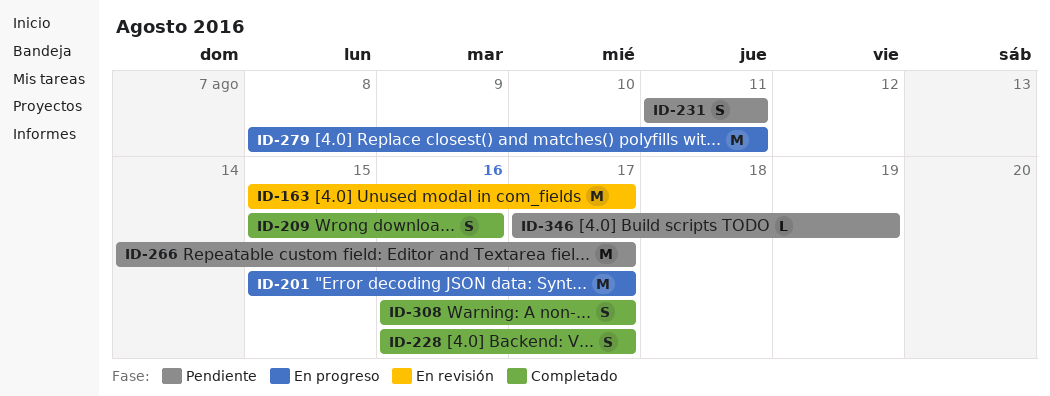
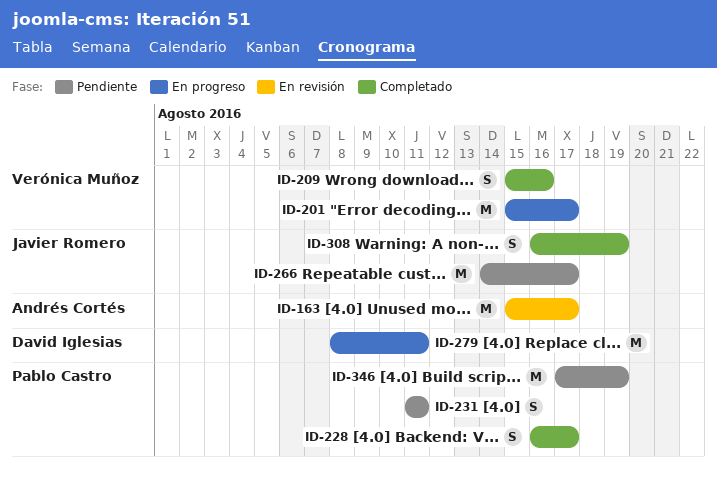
ID-308, due: Aug 17 -> Aug 19
ID-346, estimate: L -> M

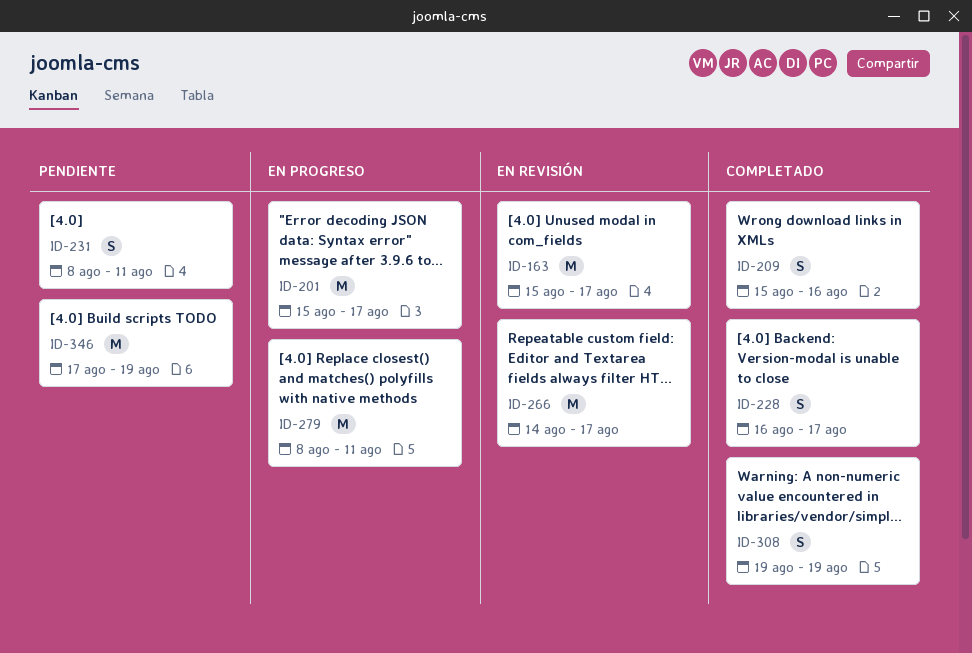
ID-231, start: Aug 11 -> Aug 8
ID-266, status: Pendiente -> En revisión
ID-308, start: Aug 16 -> Aug 19

